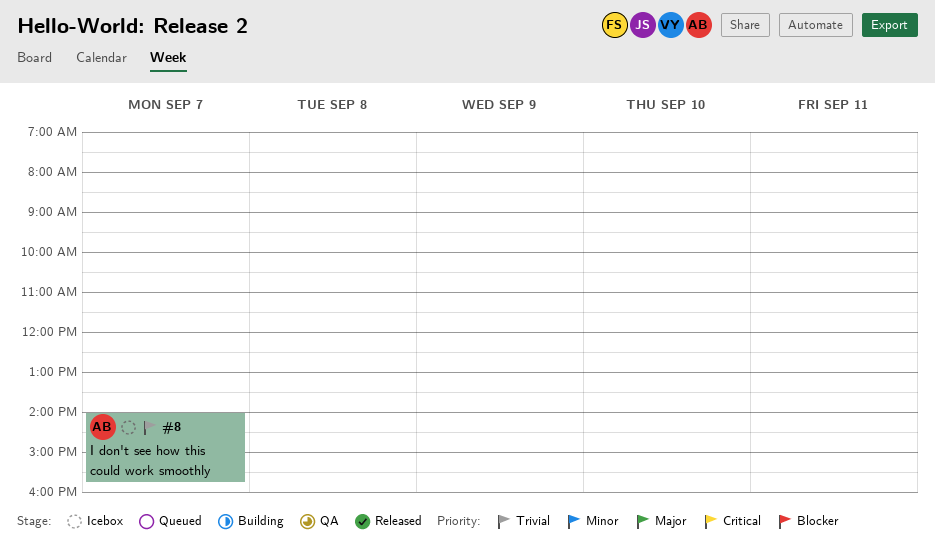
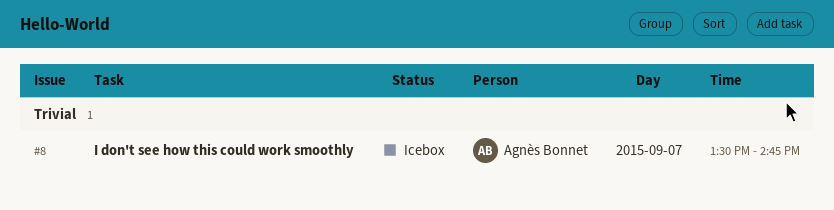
#8, begins: 14:00 -> 13:30
#8, ends: 15:45 -> 14:45

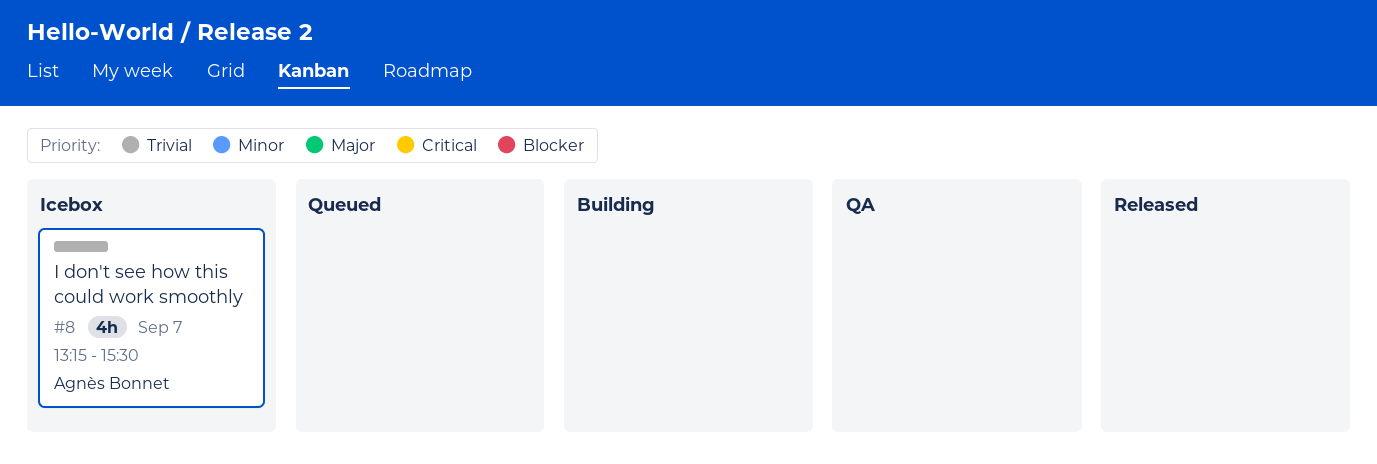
#8, begins: 13:30 -> 13:15
#8, ends: 14:45 -> 15:30

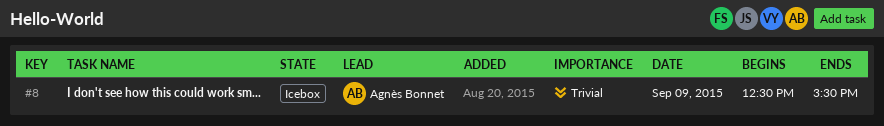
#8, day: Sep 7 -> Sep 9
#8, begins: 13:15 -> 12:30

